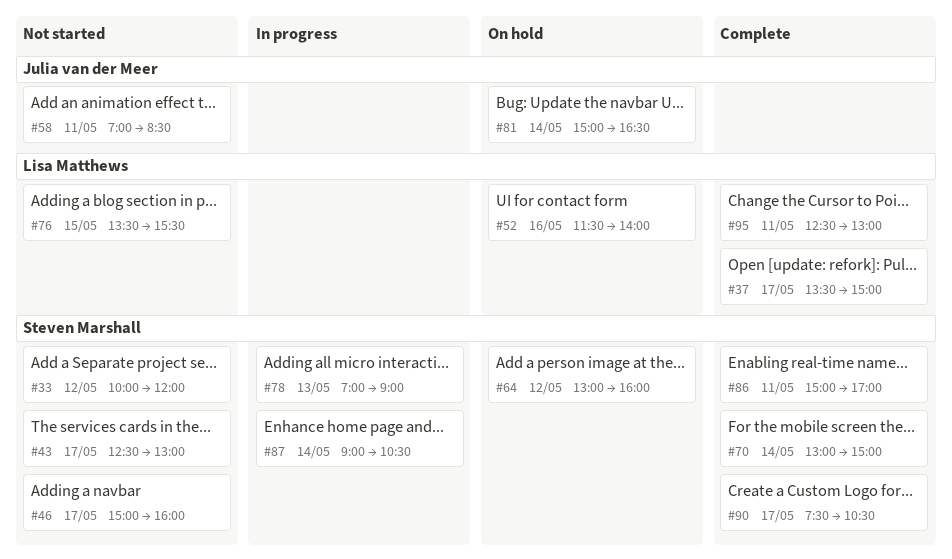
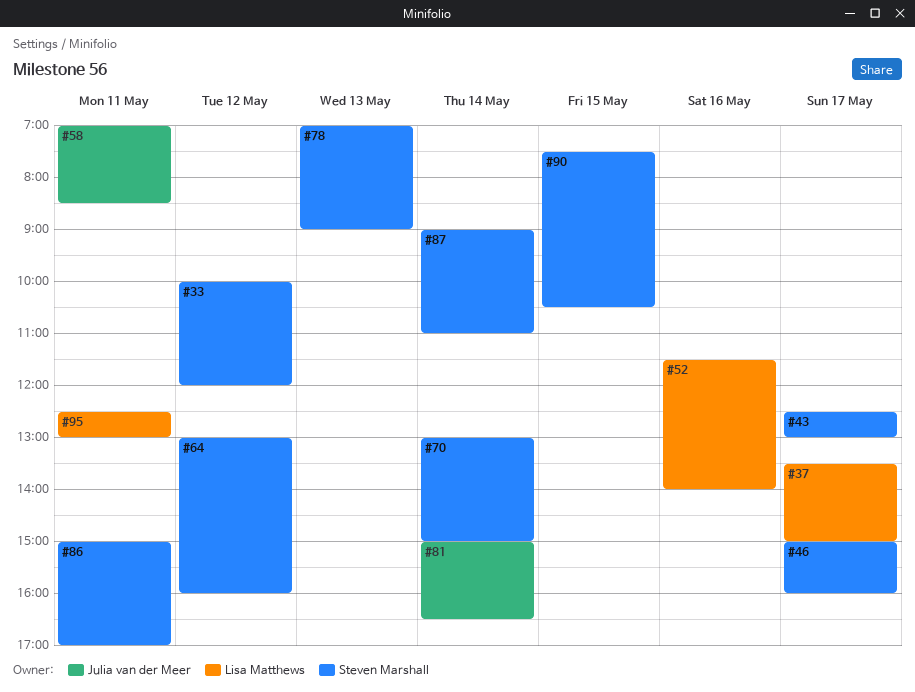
#76: present -> none
#87, ends: 10:30 -> 11:00
#90, day: May 17 -> May 15

